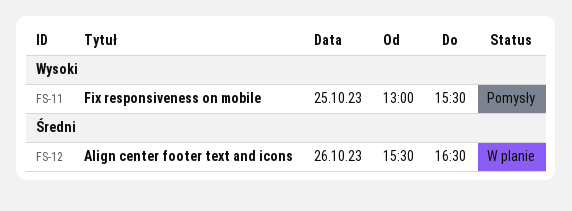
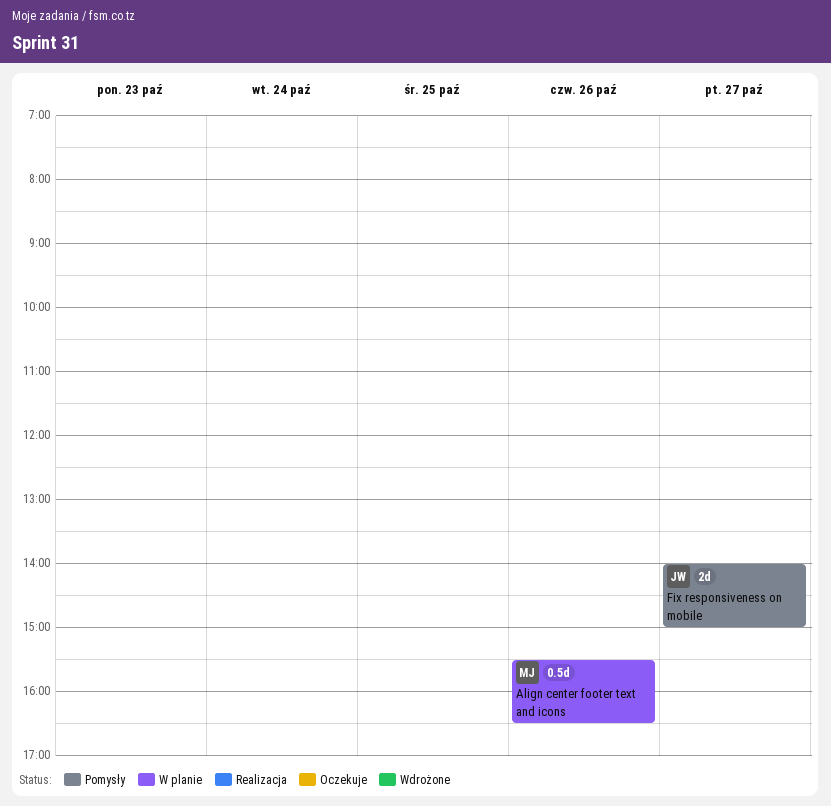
Fix responsiveness on mobile, day: Oct 25 -> Oct 27
Fix responsiveness on mobile, begins: 13:00 -> 14:00
Fix responsiveness on mobile, ends: 15:30 -> 15:00

